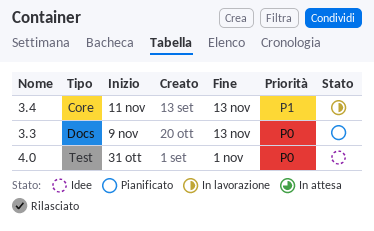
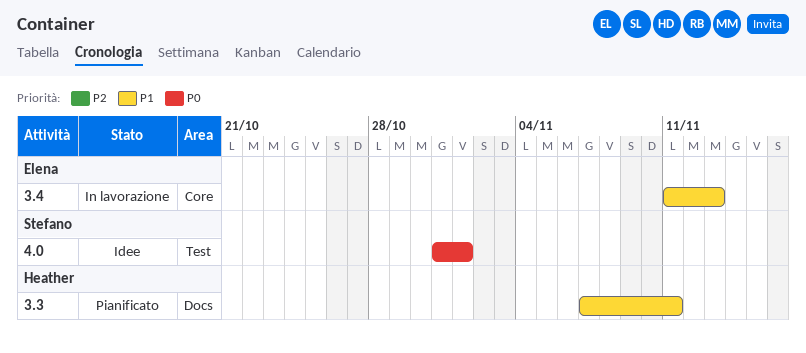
3.3, priority: P0 -> P1
3.3, start: Nov 9 -> Nov 7
3.3, due: Nov 13 -> Nov 11

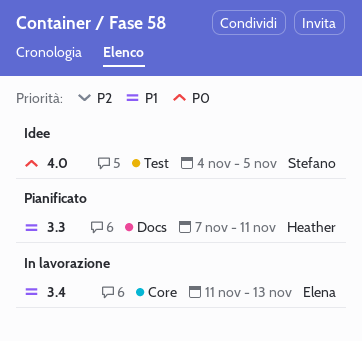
4.0, start: Oct 31 -> Nov 4
4.0, due: Nov 1 -> Nov 5

